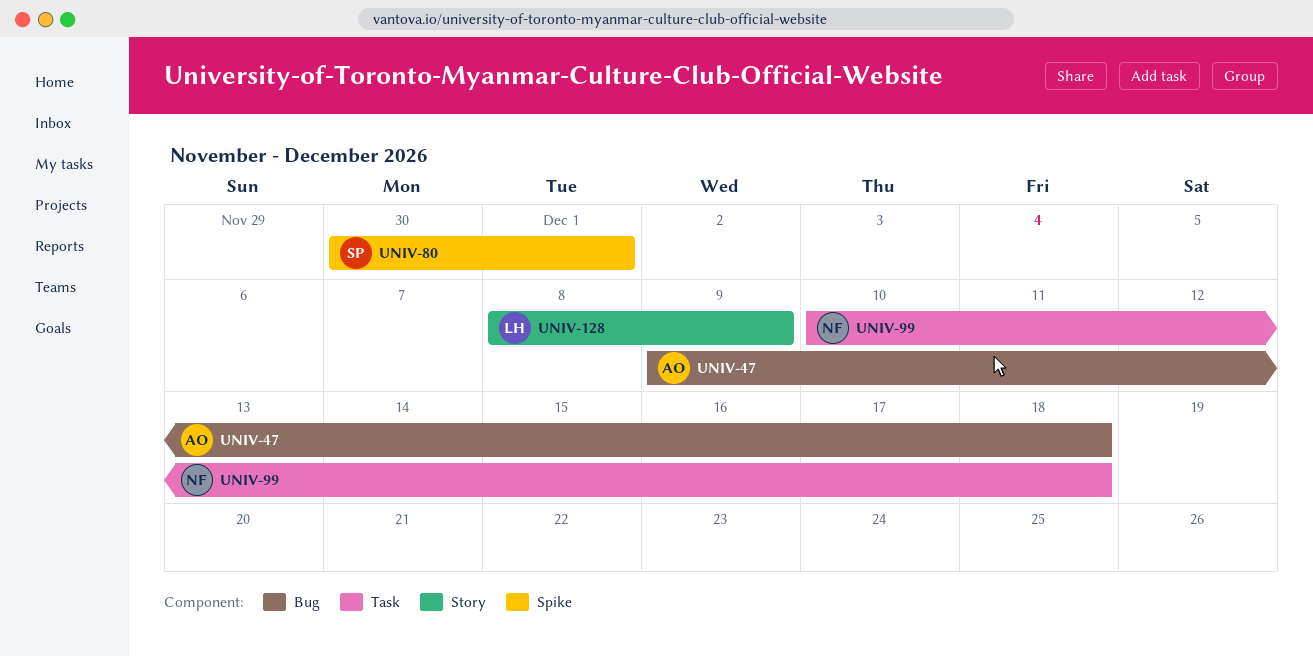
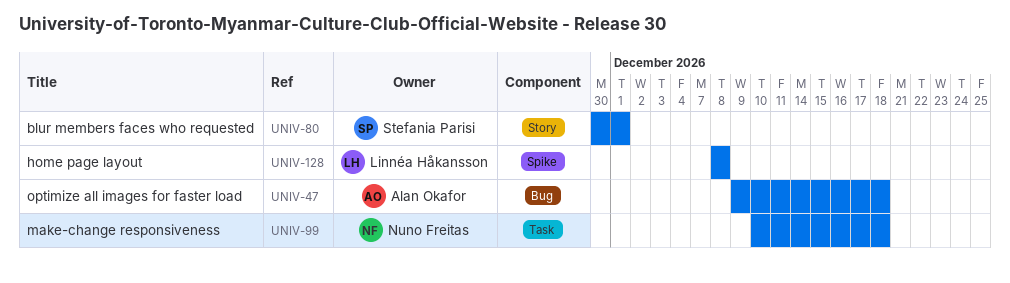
UNIV-80, label: Spike -> Story
UNIV-128, label: Story -> Spike
UNIV-128, due: Dec 9 -> Dec 8

